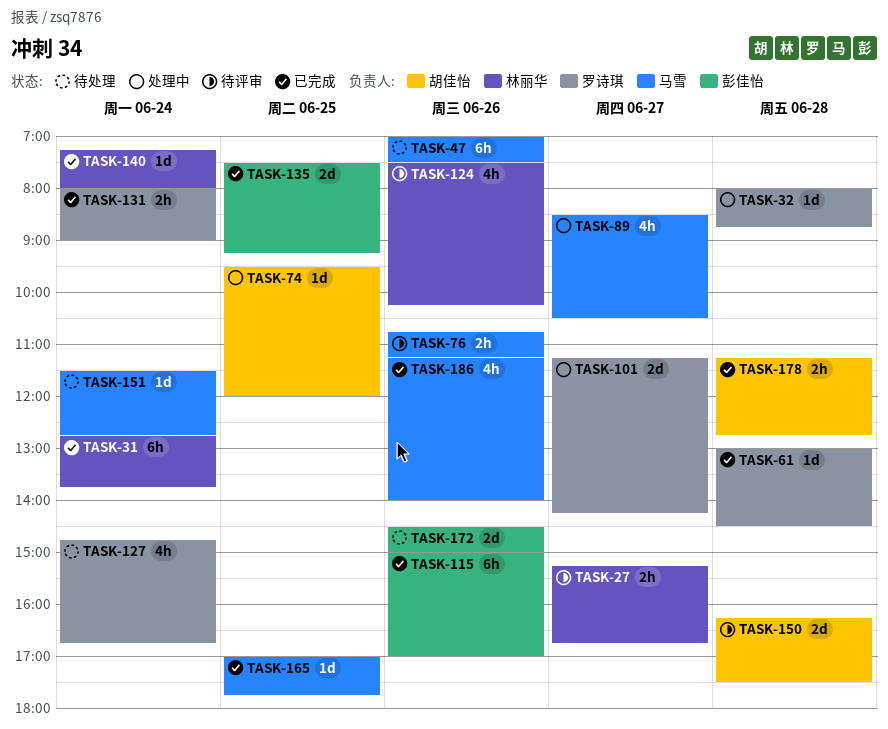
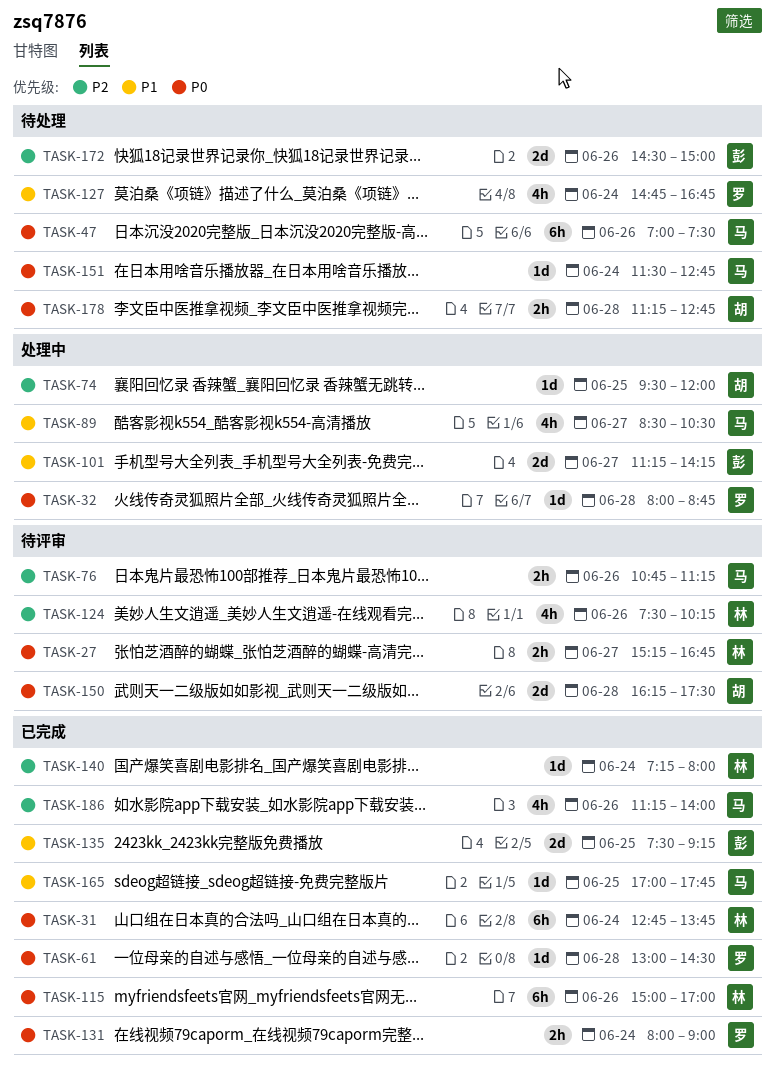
TASK-101, owner: 罗诗琪 -> 彭佳怡
TASK-115, owner: 彭佳怡 -> 林丽华
TASK-178, status: 已完成 -> 待处理

